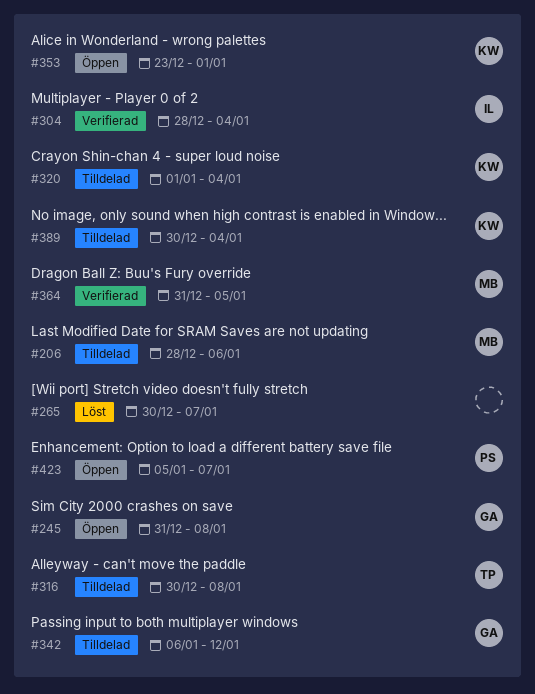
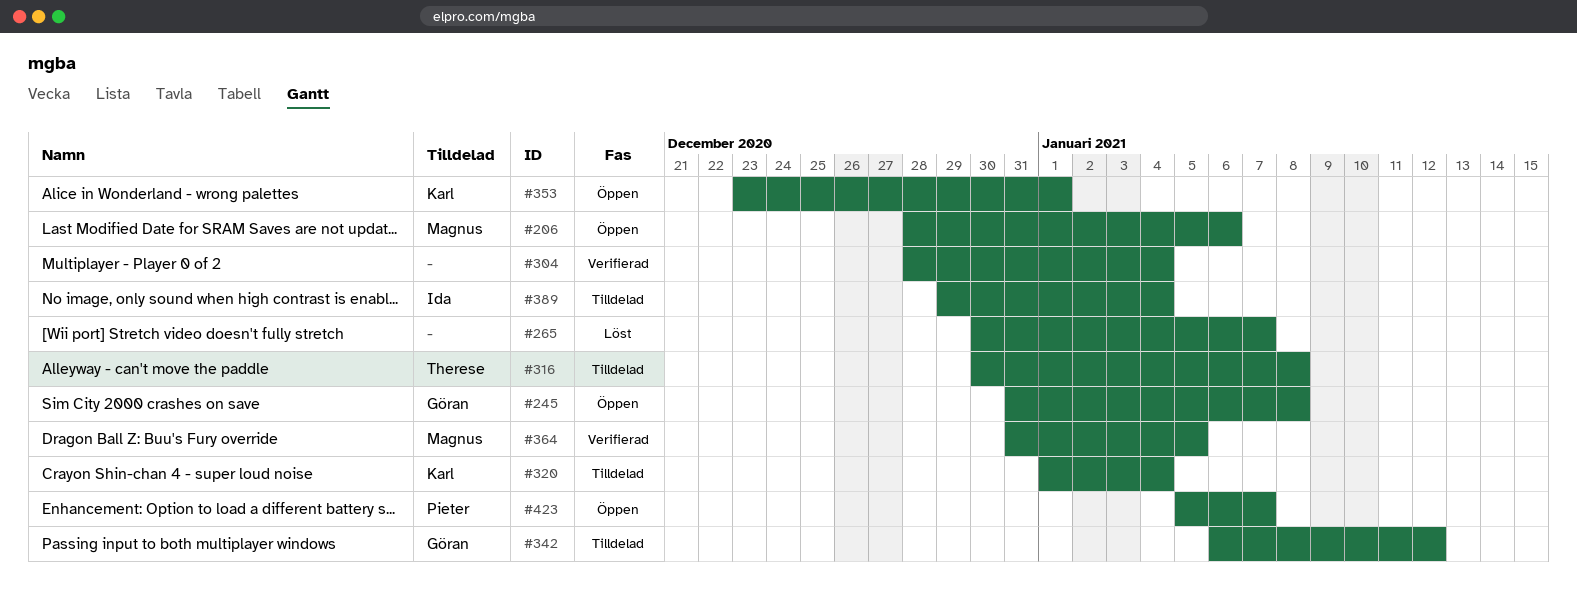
#206, status: Tilldelad -> Öppen
#304, owner: Ida -> none
#389, owner: Karl -> Ida
#389, start: Dec 30 -> Dec 29

